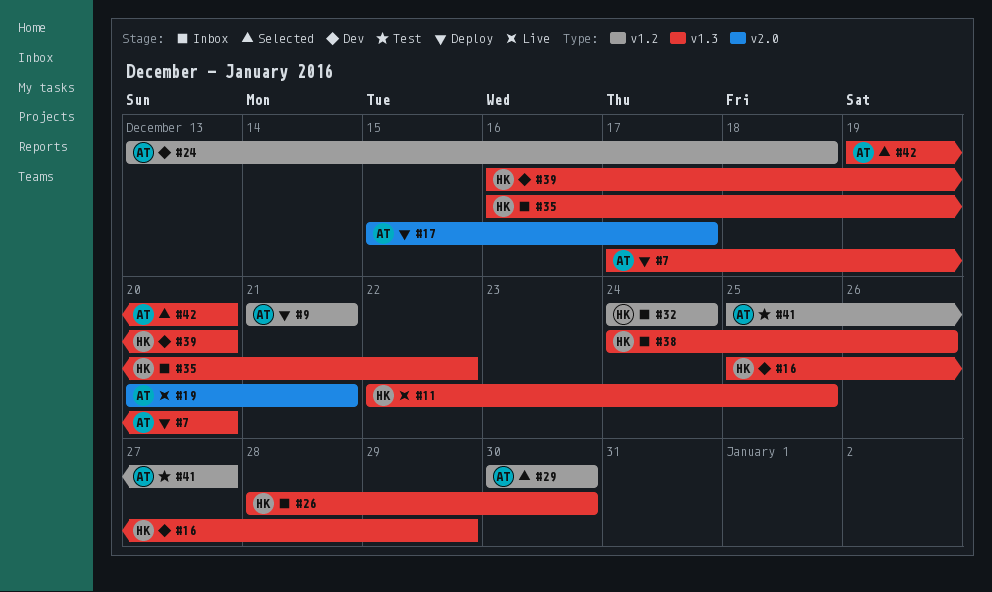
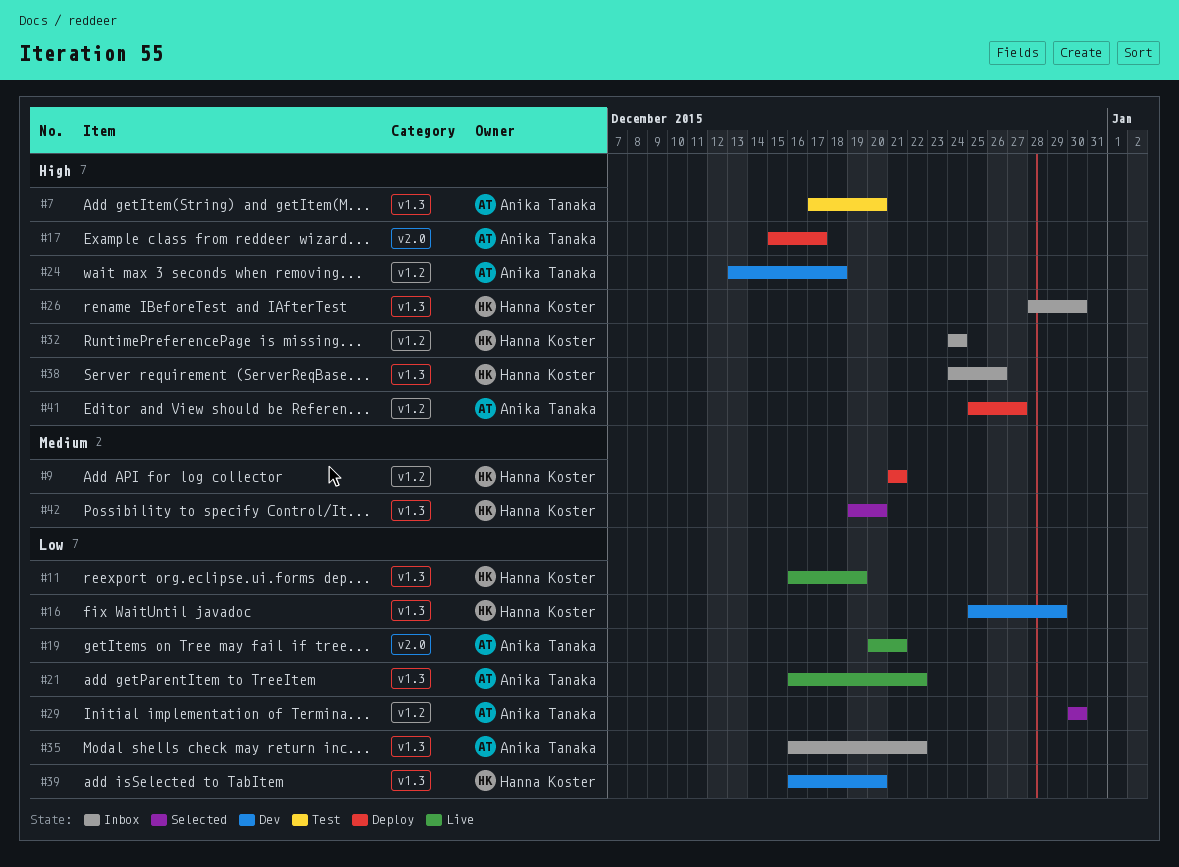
#7, status: Deploy -> Test
#9, owner: Anika Tanaka -> Hanna Koster
#11, start: Dec 22 -> Dec 16
#11, due: Dec 25 -> Dec 19
#21: none -> present
#35, owner: Hanna Koster -> Anika Tanaka
#41, status: Test -> Deploy
#42, owner: Anika Tanaka -> Hanna Koster

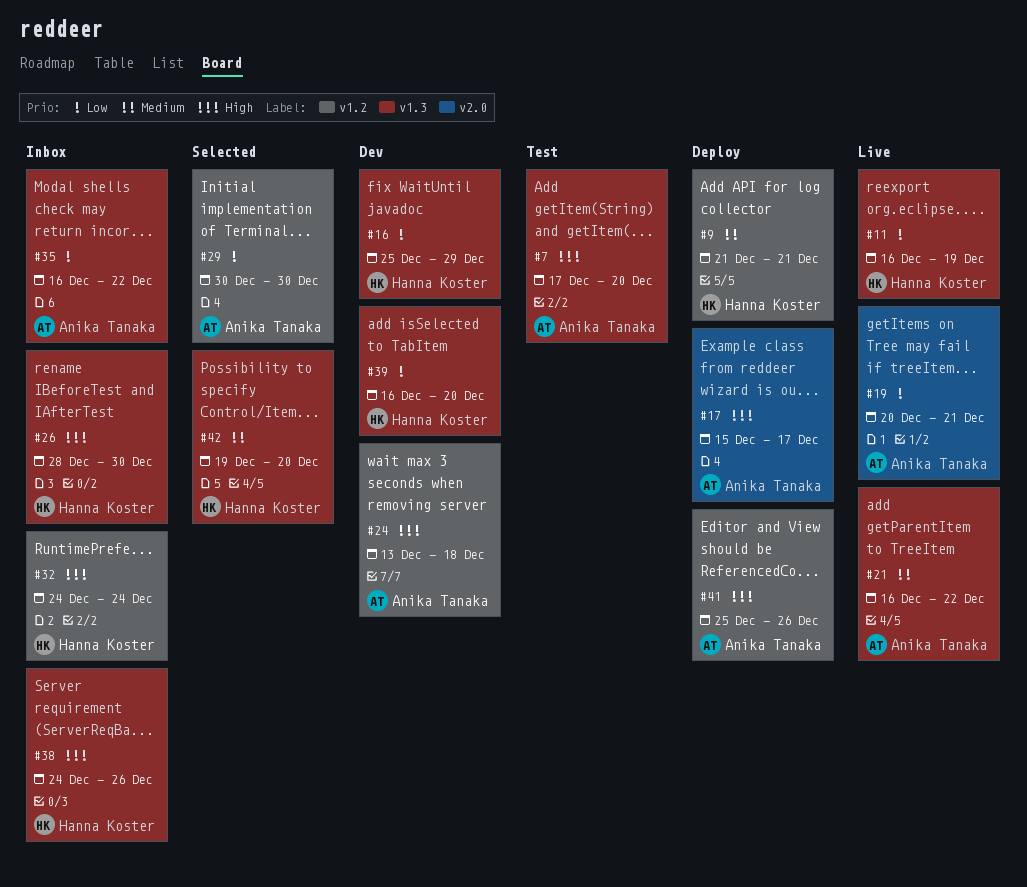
#21, priority: Low -> Medium
#41, due: Dec 27 -> Dec 26

